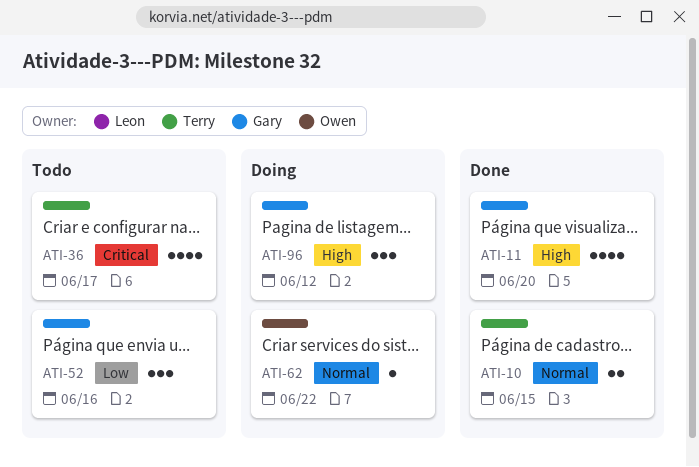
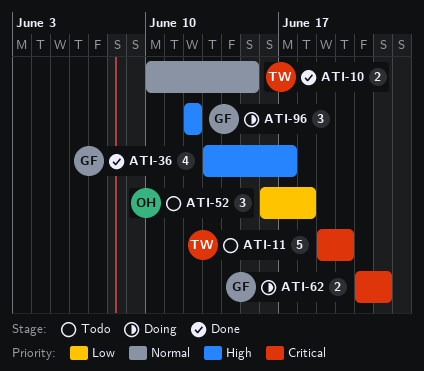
ATI-11, status: Done -> Todo
ATI-11, owner: Gary -> Terry
ATI-11, priority: High -> Critical
ATI-11, estimate: 4 -> 5
ATI-36, status: Todo -> Done
ATI-36, owner: Terry -> Gary
ATI-36, priority: Critical -> High
ATI-52, owner: Gary -> Owen
ATI-52, due: Jun 16 -> Jun 18
ATI-62, owner: Owen -> Gary
ATI-62, priority: Normal -> Critical
ATI-62, estimate: 1 -> 2

